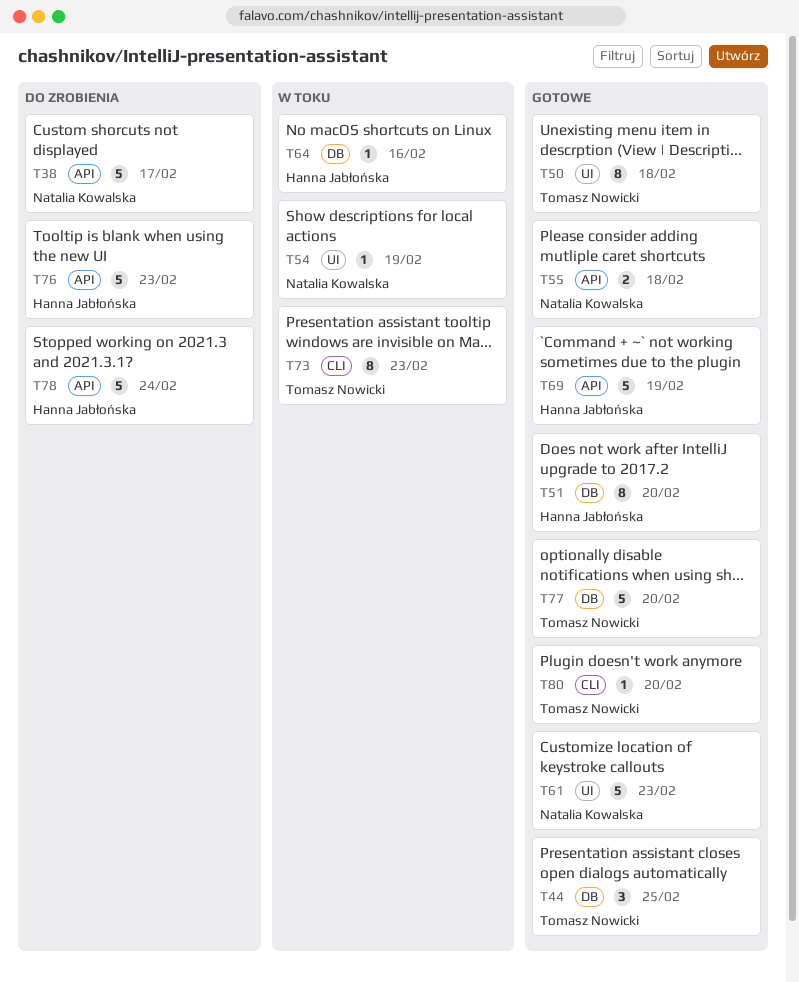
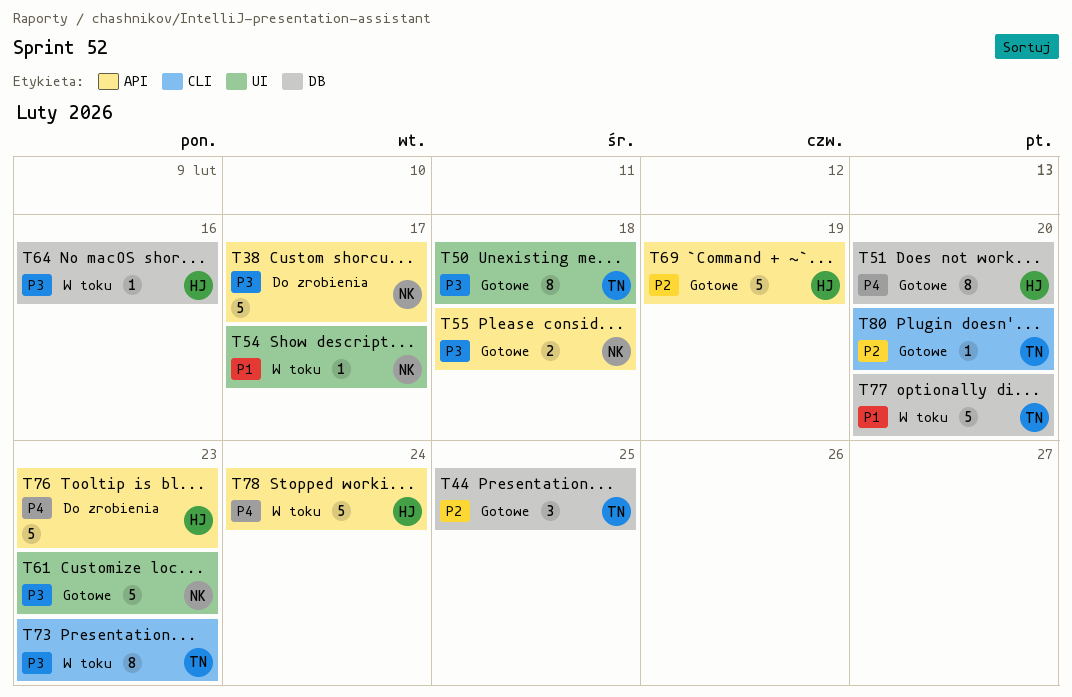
T54, due: Feb 19 -> Feb 17
T77, status: Gotowe -> W toku
T78, status: Do zrobienia -> W toku

